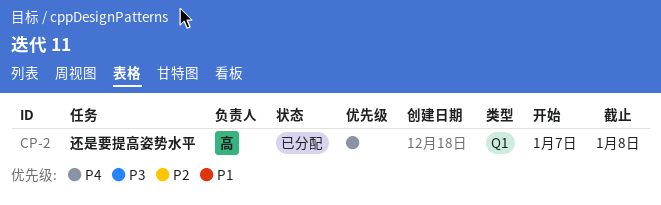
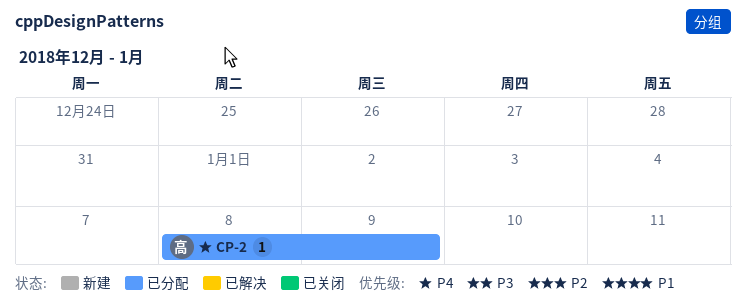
CP-2, start: Jan 7 -> Jan 8
CP-2, due: Jan 8 -> Jan 9

